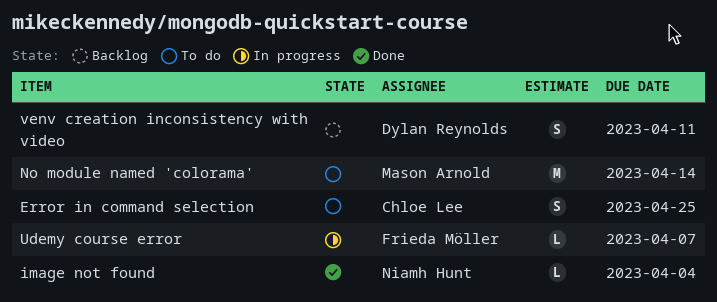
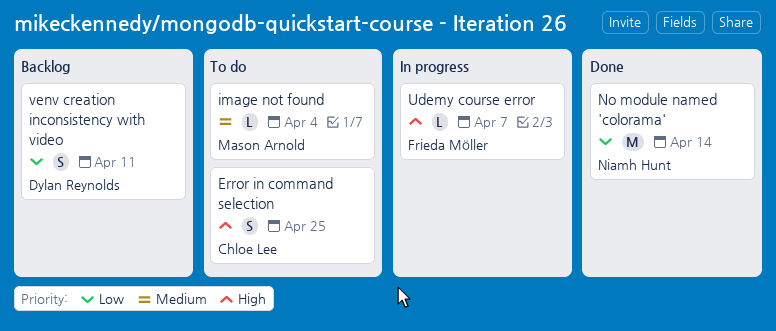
image not found, status: Done -> To do
image not found, owner: Niamh Hunt -> Mason Arnold
No module named 'colorama', status: To do -> Done
No module named 'colorama', owner: Mason Arnold -> Niamh Hunt

